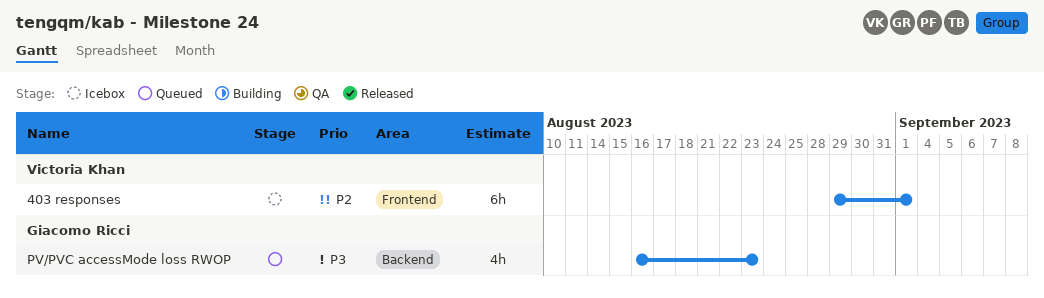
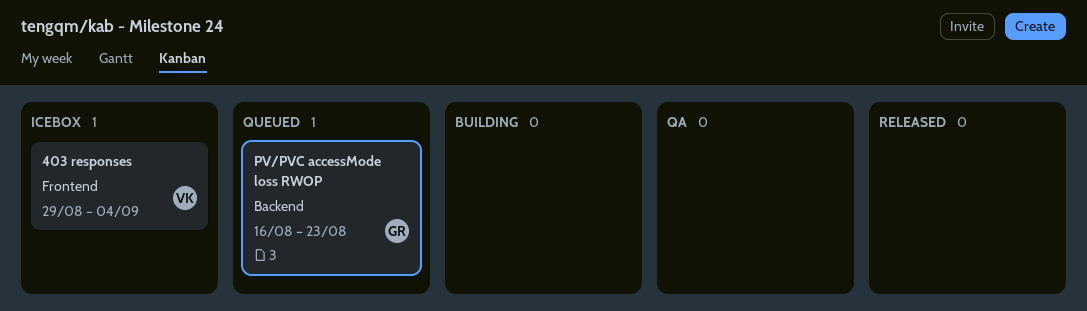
403 responses, due: Sep 1 -> Sep 4

